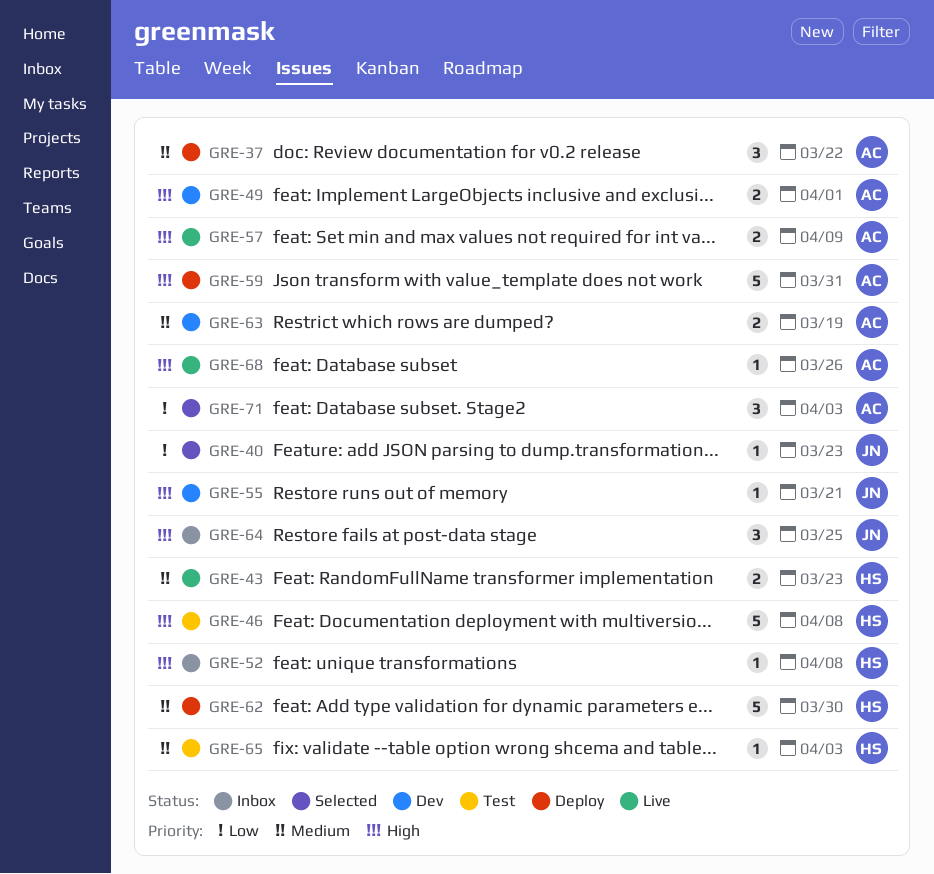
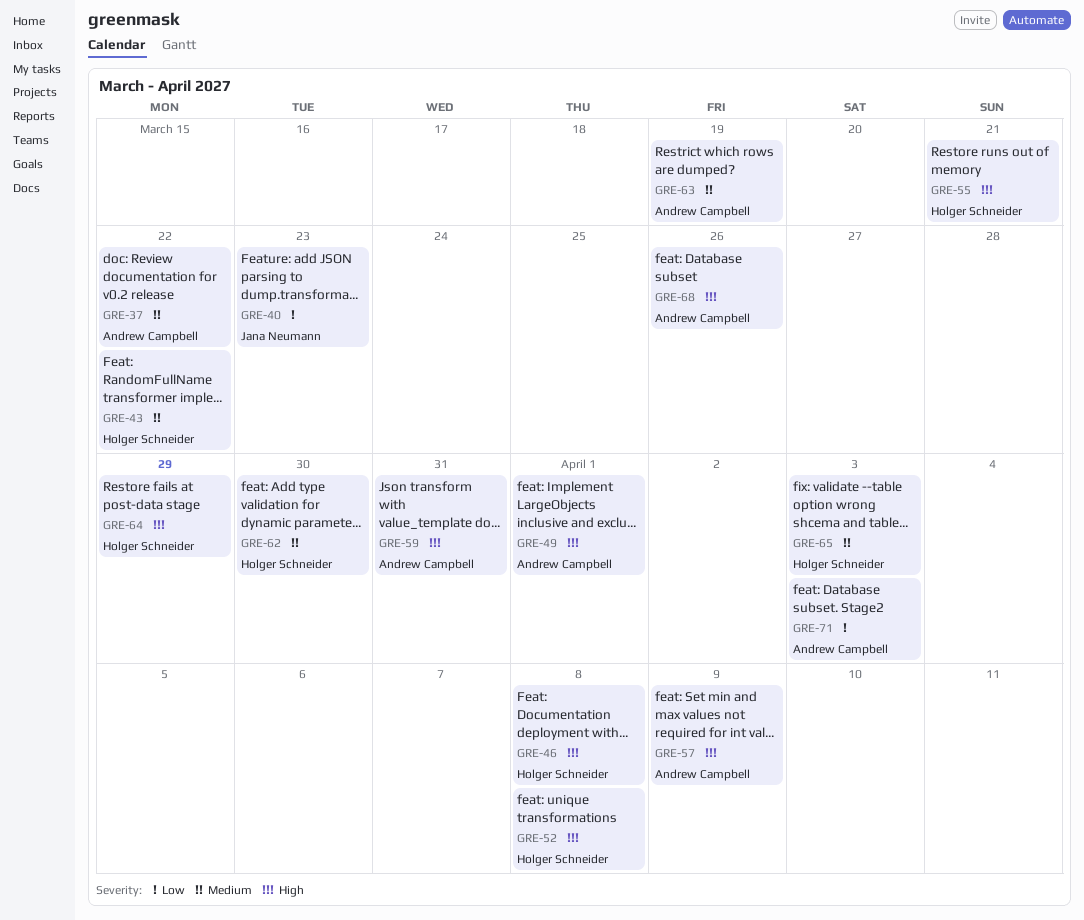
GRE-43, due: Mar 23 -> Mar 22
GRE-55, owner: Jana Neumann -> Holger Schneider
GRE-64, owner: Jana Neumann -> Holger Schneider
GRE-64, due: Mar 25 -> Mar 29

